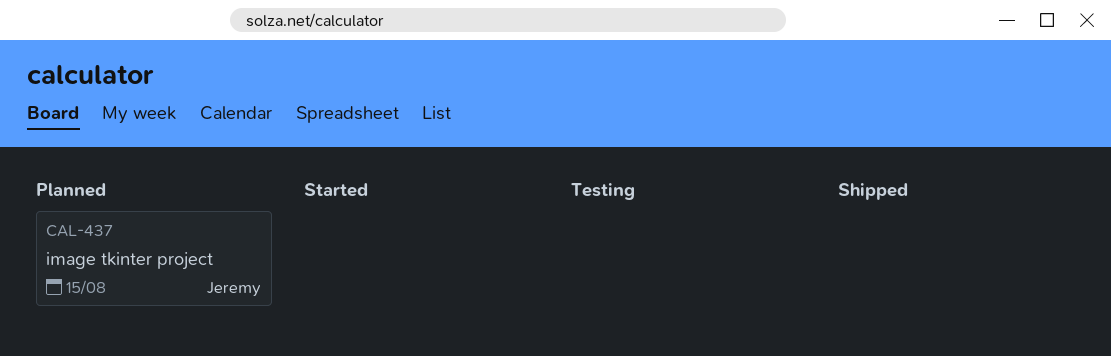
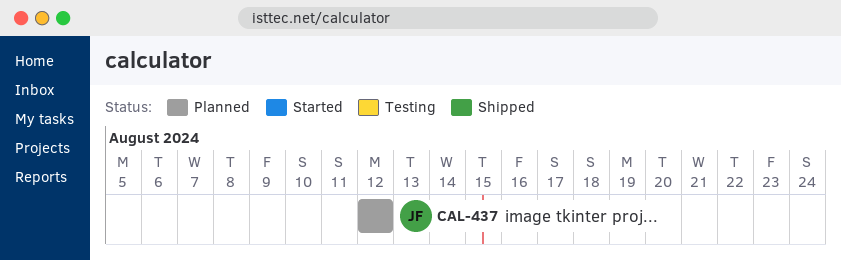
CAL-437, due: Aug 15 -> Aug 12

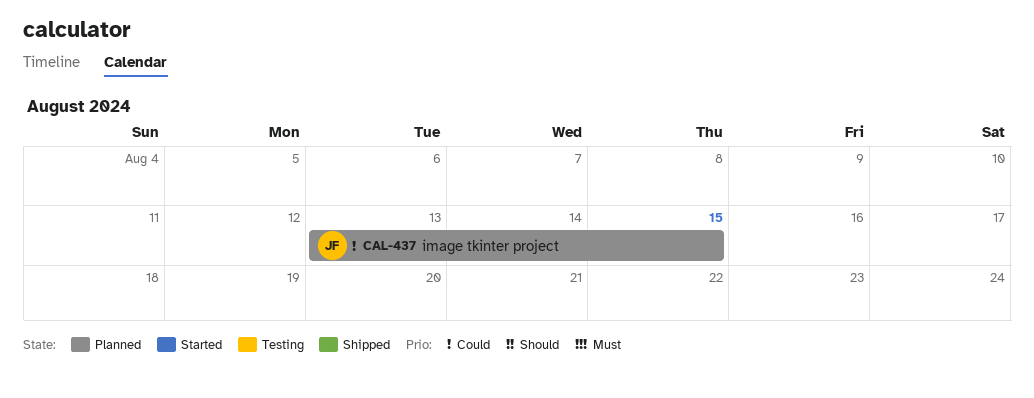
CAL-437, start: Aug 12 -> Aug 13
CAL-437, due: Aug 12 -> Aug 15

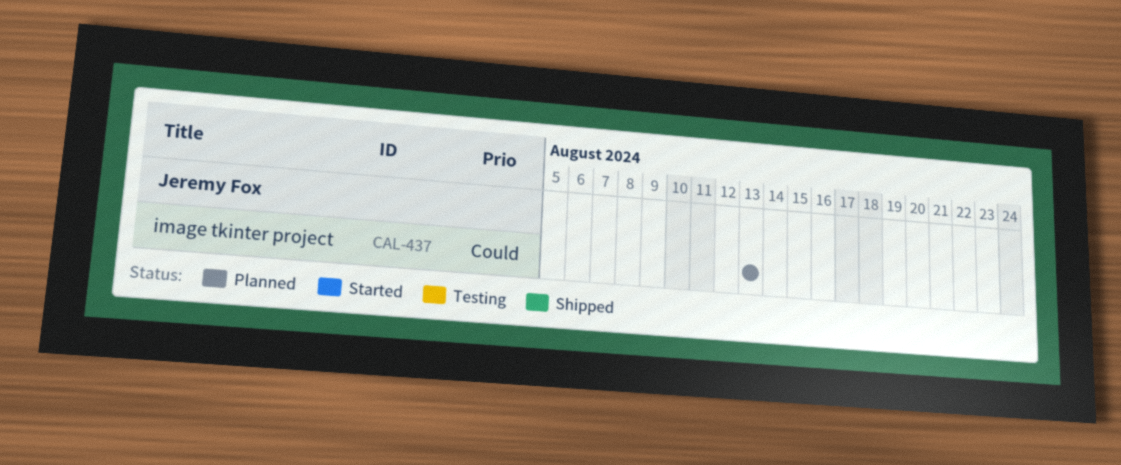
CAL-437, due: Aug 15 -> Aug 13

